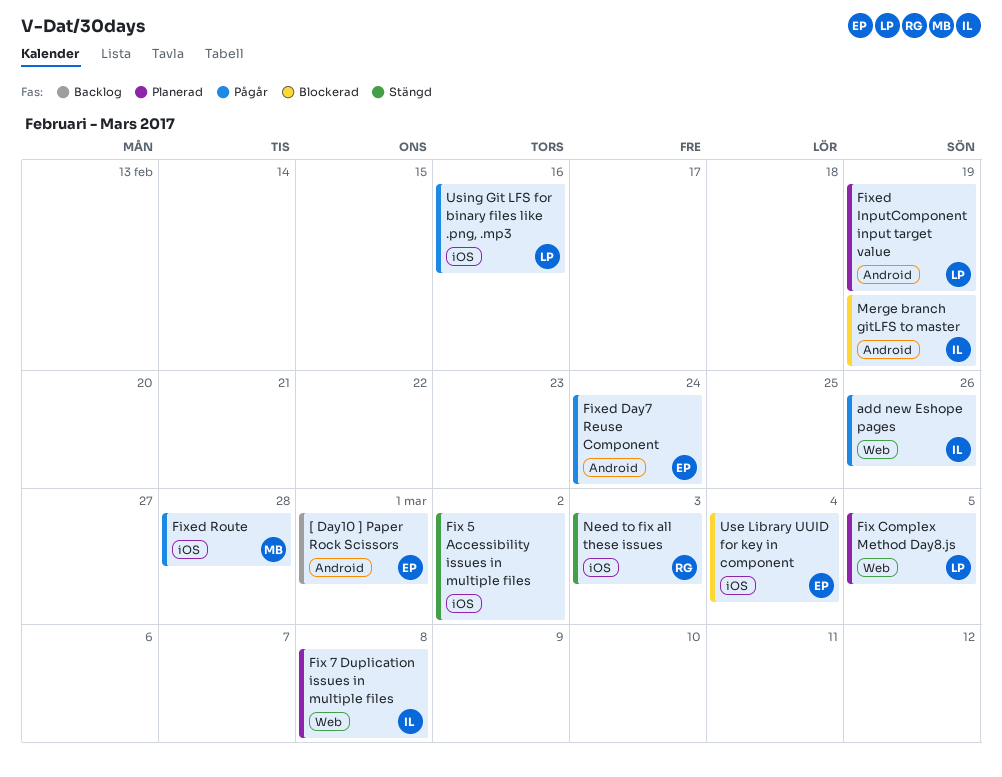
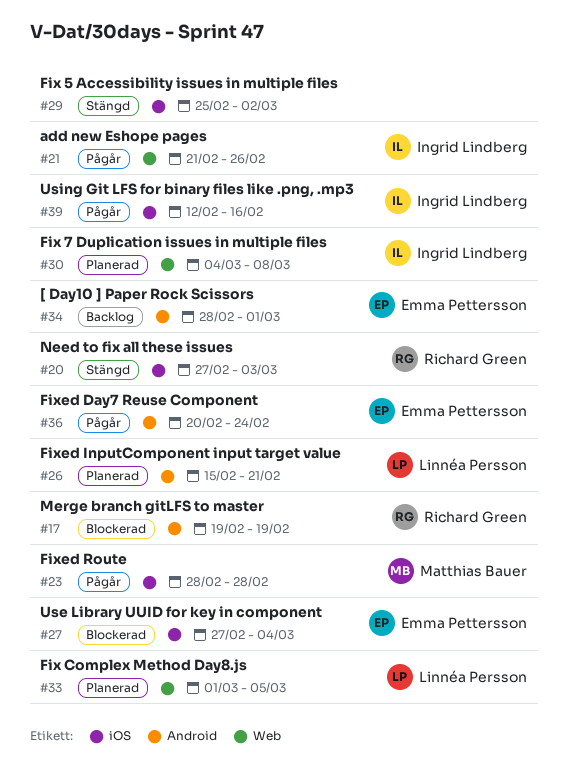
Fixed InputComponent input target value, due: Feb 19 -> Feb 21
Merge branch gitLFS to master, owner: Ingrid Lindberg -> Richard Green
Using Git LFS for binary files like .png, .mp3, owner: Linnéa Persson -> Ingrid Lindberg

